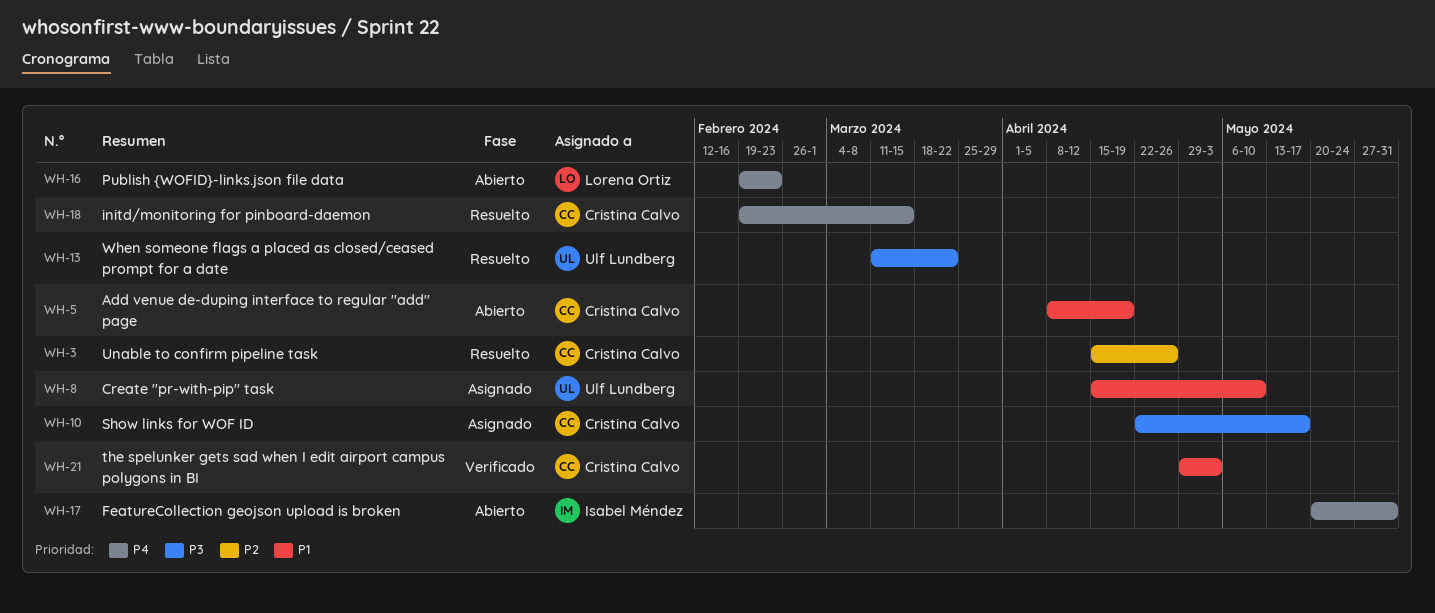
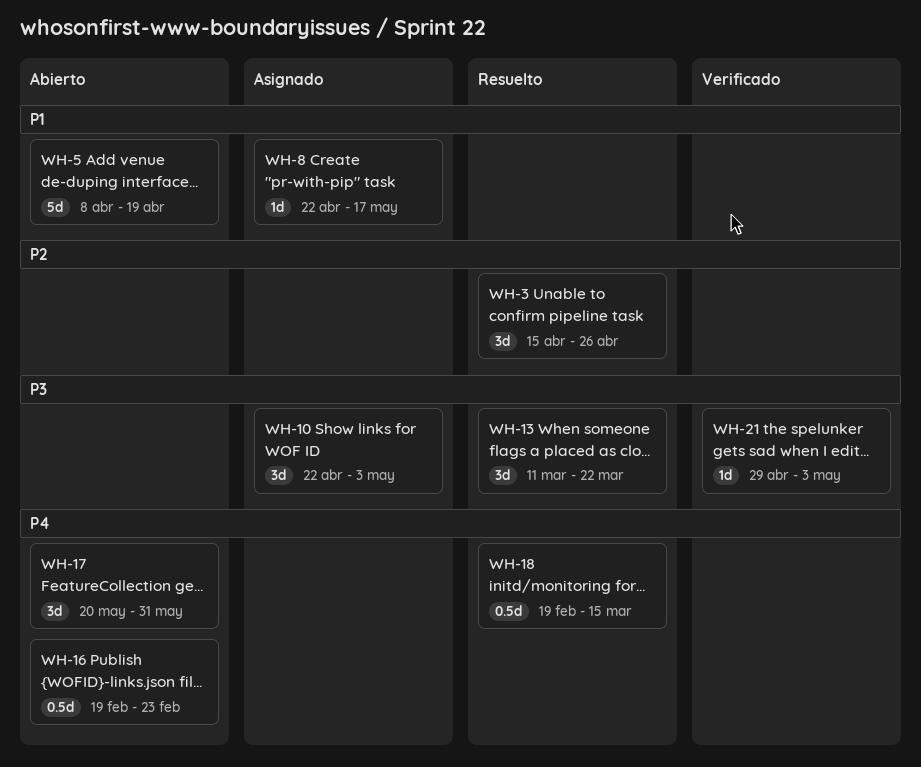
WH-8, start: Apr 15 -> Apr 22
WH-8, due: May 10 -> May 17
WH-10, due: May 17 -> May 3
WH-21, priority: P1 -> P3

